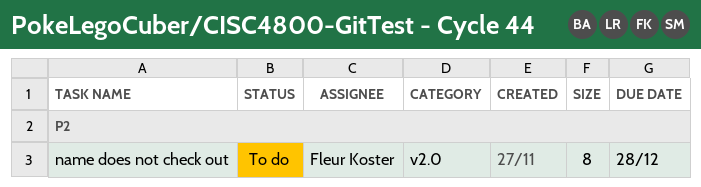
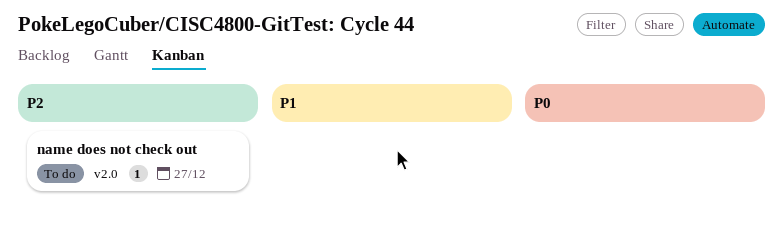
name does not check out, estimate: 8 -> 1
name does not check out, due: Dec 28 -> Dec 27

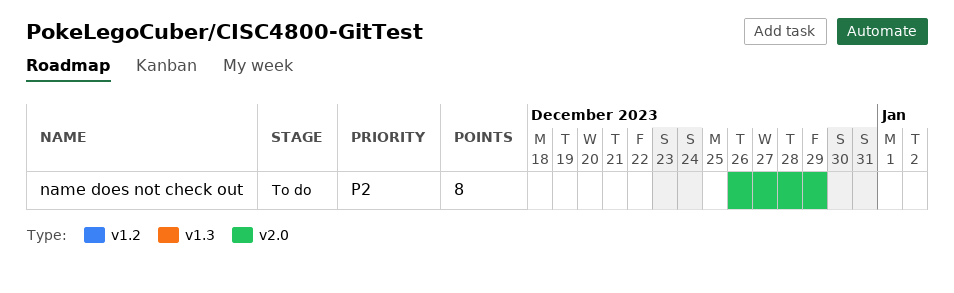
name does not check out, estimate: 1 -> 8
name does not check out, due: Dec 27 -> Dec 29

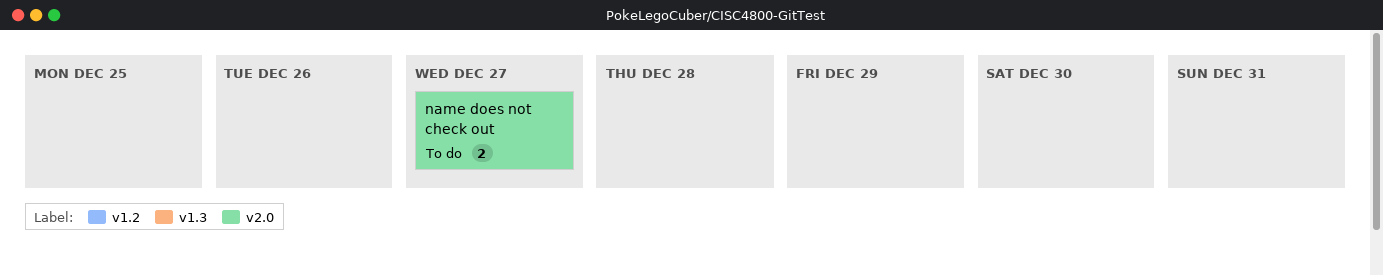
name does not check out, estimate: 8 -> 2
name does not check out, due: Dec 29 -> Dec 27

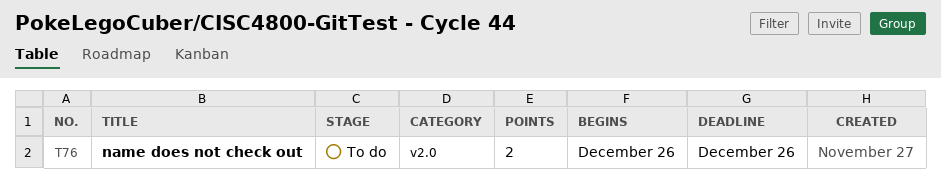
name does not check out, due: Dec 27 -> Dec 26

